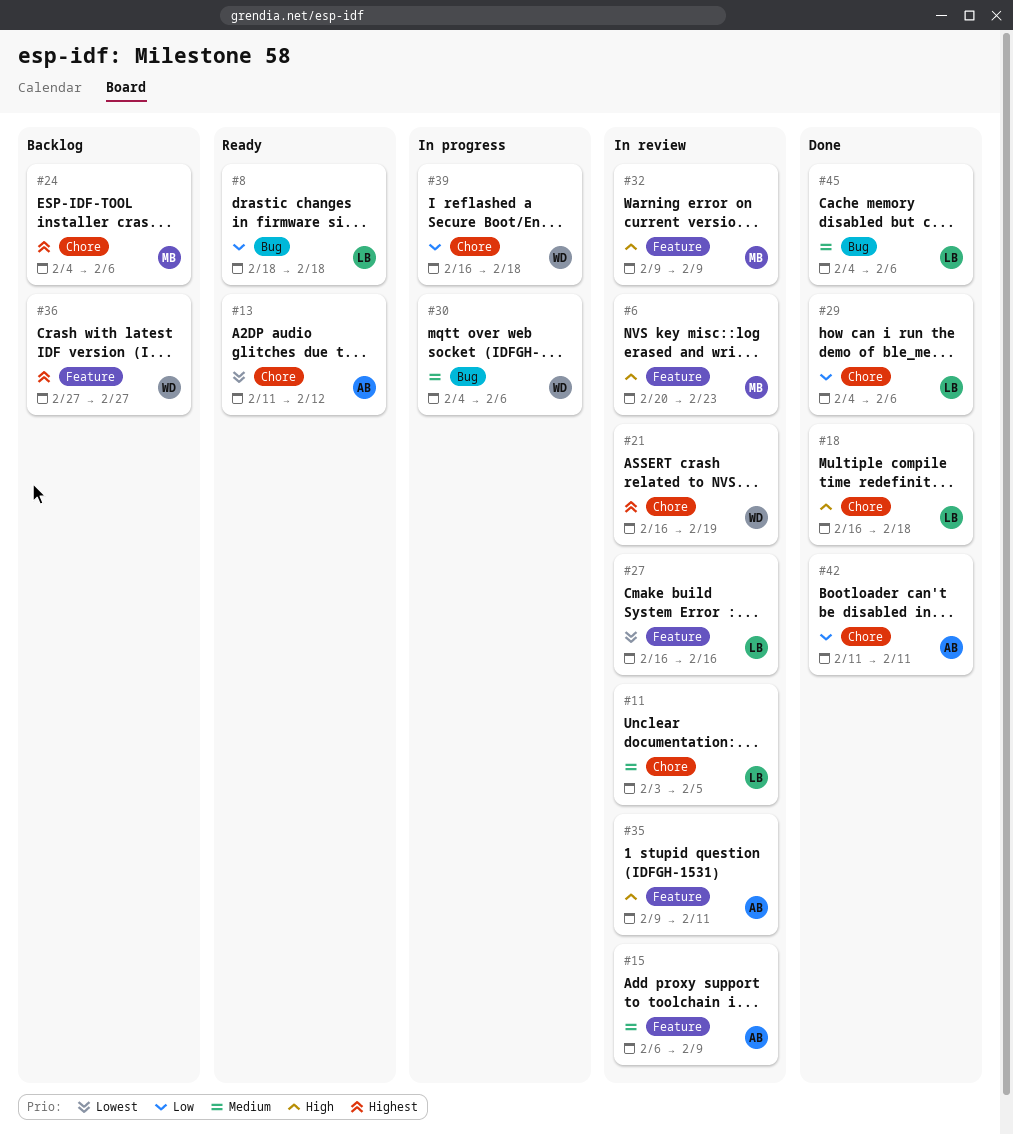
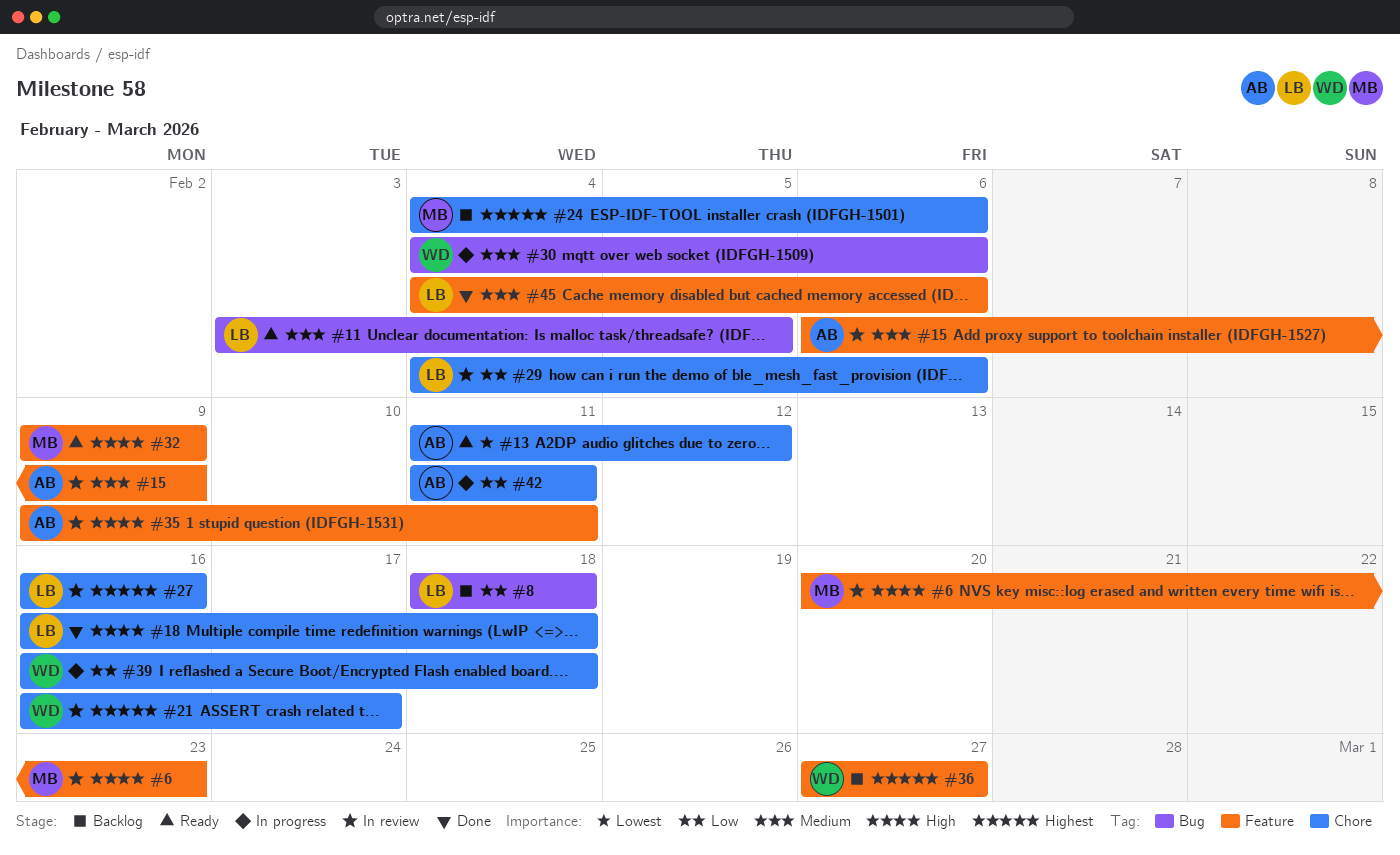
#8, status: Ready -> Backlog
#11, status: In review -> Ready
#11, label: Chore -> Bug
#21, due: Feb 19 -> Feb 17
#27, priority: Lowest -> Highest
#27, label: Feature -> Chore
#29, status: Done -> In review
#32, status: In review -> Ready
#42, status: Done -> In progress
#45, label: Bug -> Feature

